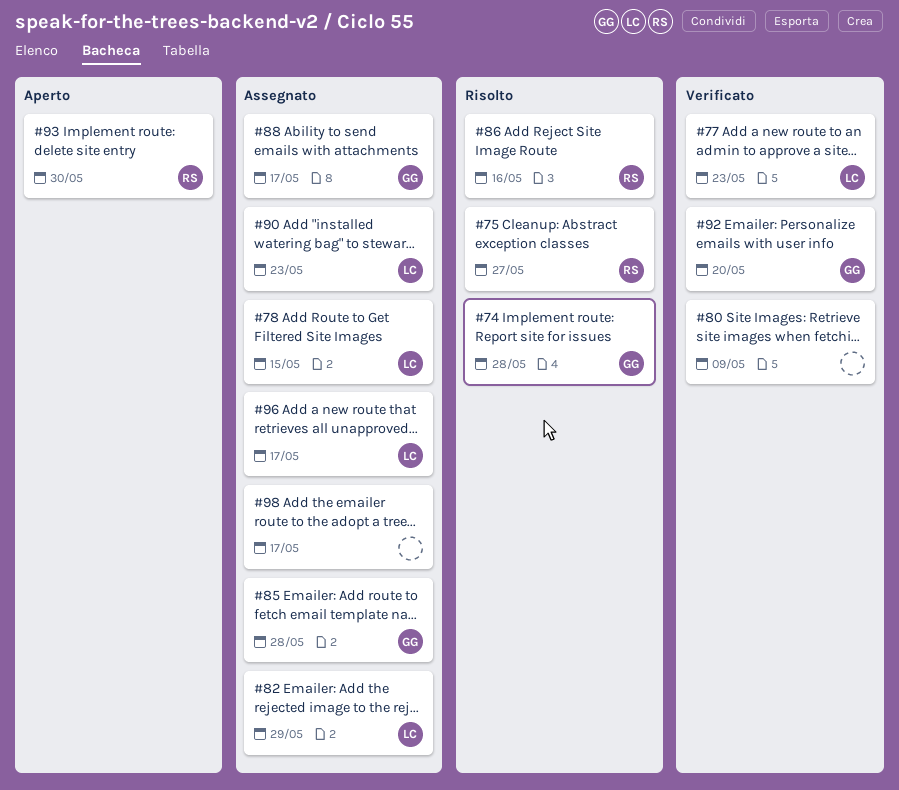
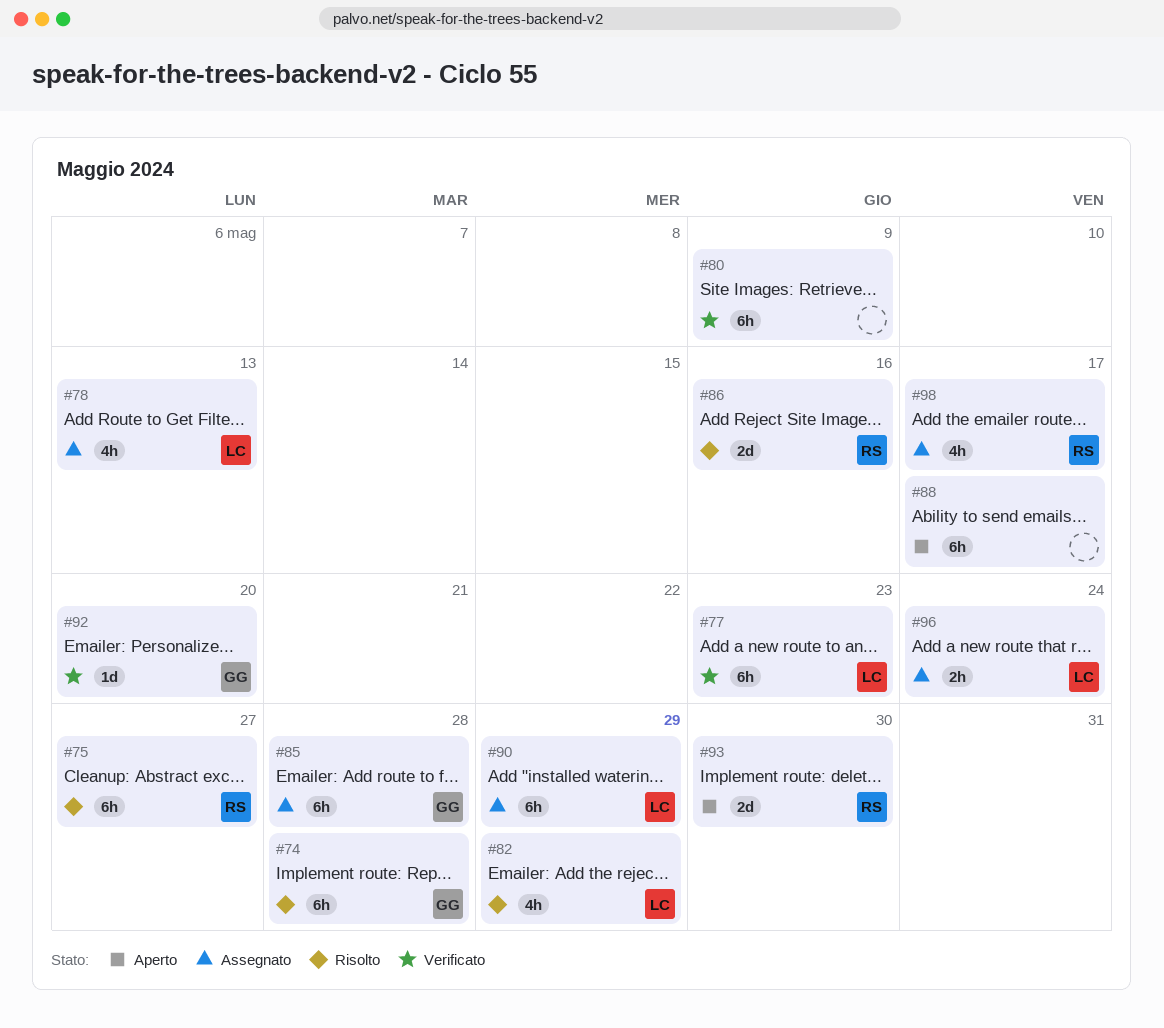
#78, due: May 15 -> May 13
#82, status: Assegnato -> Risolto
#88, status: Assegnato -> Aperto
#88, owner: GG -> none
#90, due: May 23 -> May 29
#96, due: May 17 -> May 24
#98, owner: none -> RS

